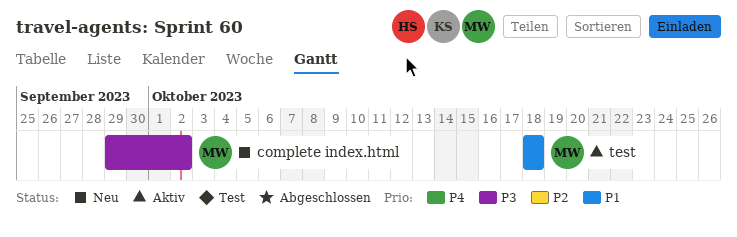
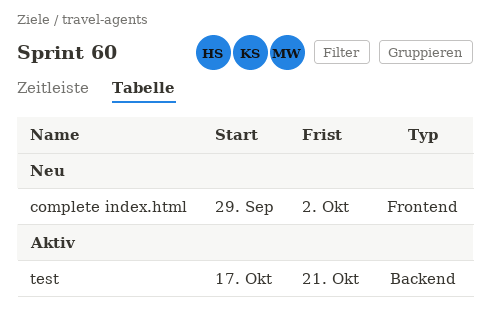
test, start: Oct 18 -> Oct 17
test, due: Oct 18 -> Oct 21

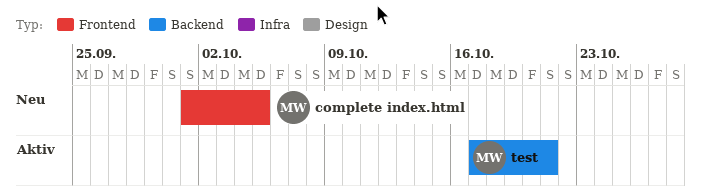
complete index.html, start: Sep 29 -> Oct 1
complete index.html, due: Oct 2 -> Oct 5

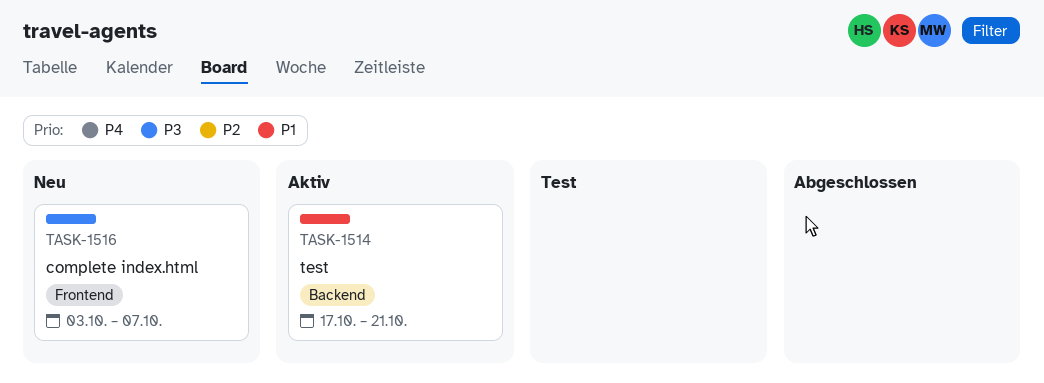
complete index.html, start: Oct 1 -> Oct 3
complete index.html, due: Oct 5 -> Oct 7

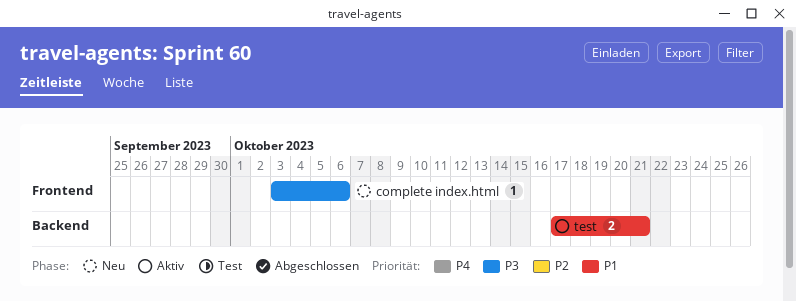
complete index.html, due: Oct 7 -> Oct 6

